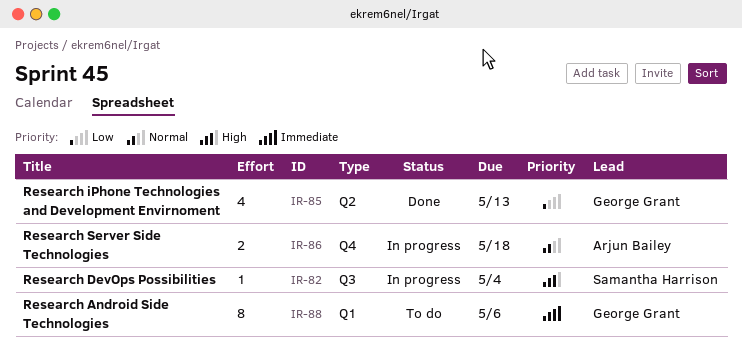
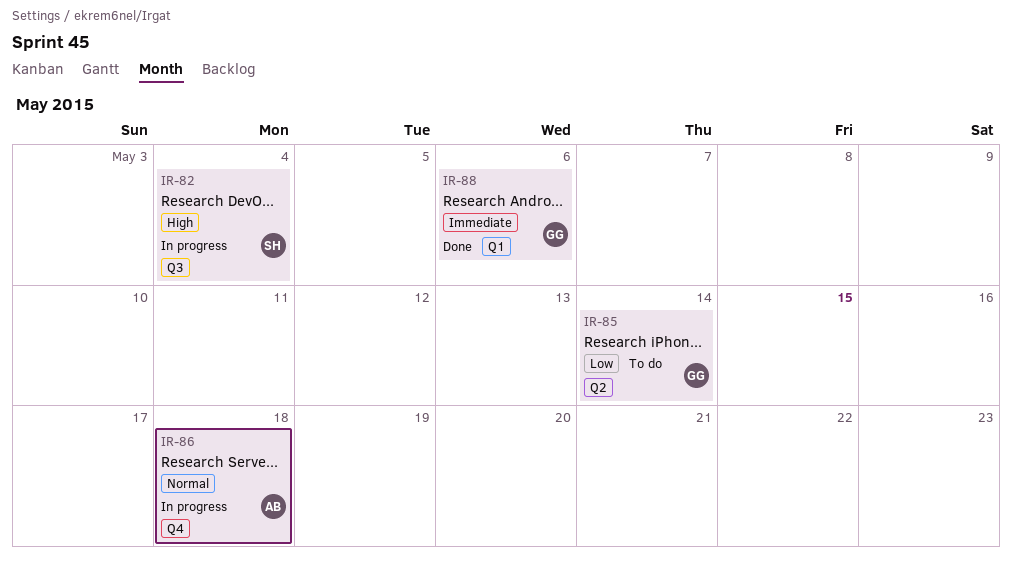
IR-85, status: Done -> To do
IR-85, due: May 13 -> May 14
IR-88, status: To do -> Done

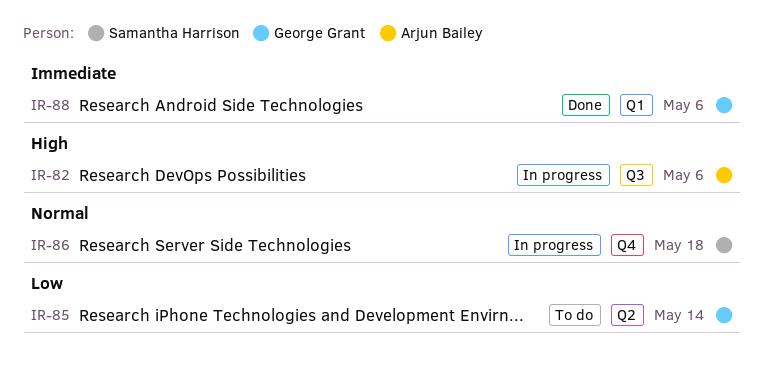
IR-82, owner: Samantha Harrison -> Arjun Bailey
IR-82, due: May 4 -> May 6
IR-86, owner: Arjun Bailey -> Samantha Harrison

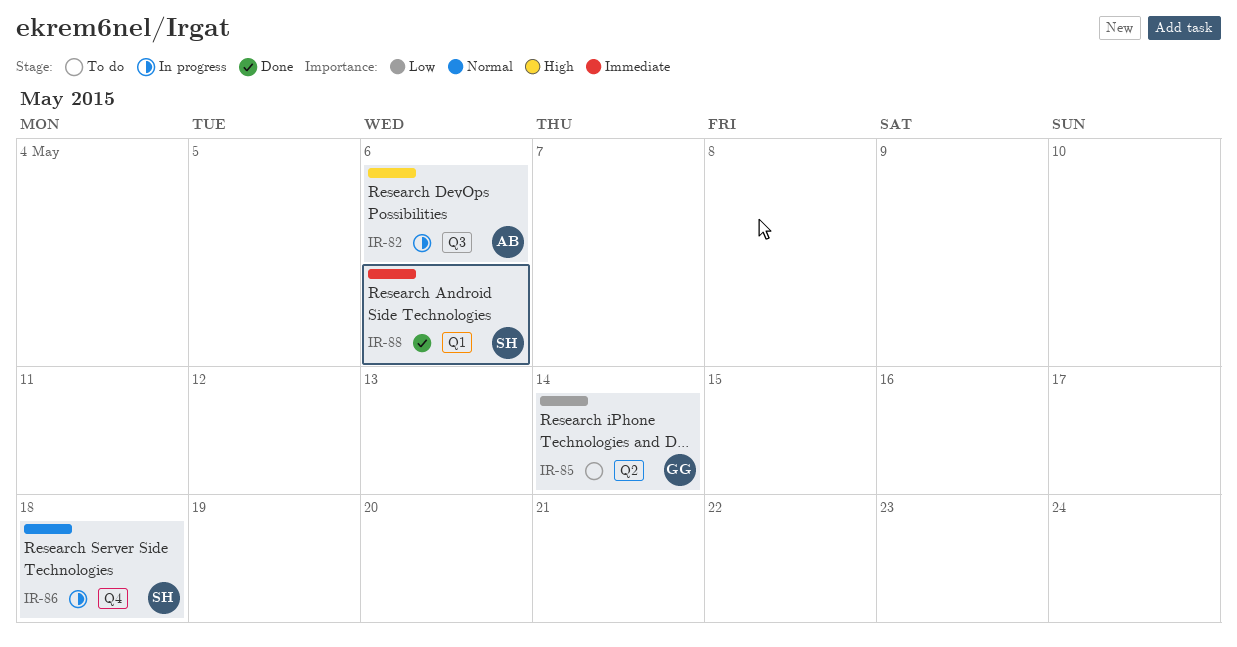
IR-88, owner: George Grant -> Samantha Harrison

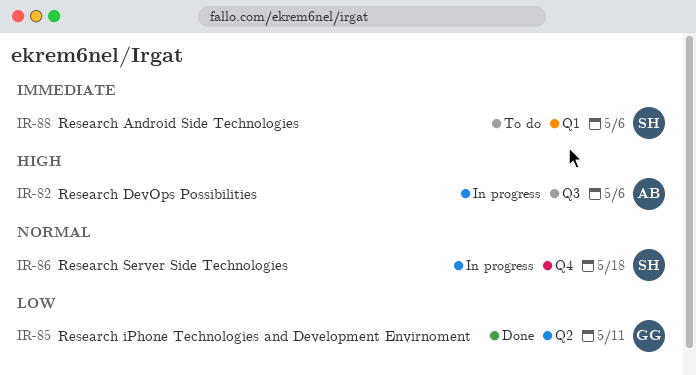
IR-85, status: To do -> Done
IR-85, due: May 14 -> May 11
IR-88, status: Done -> To do

